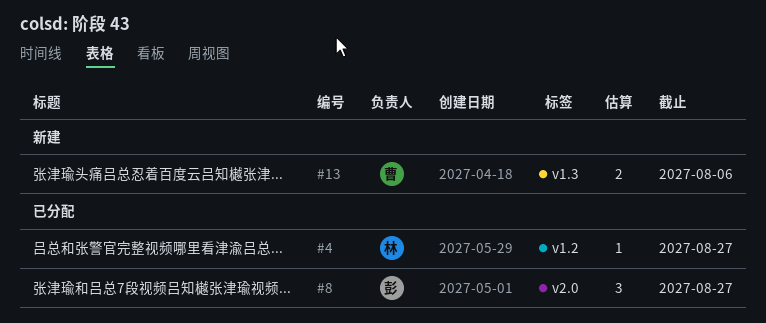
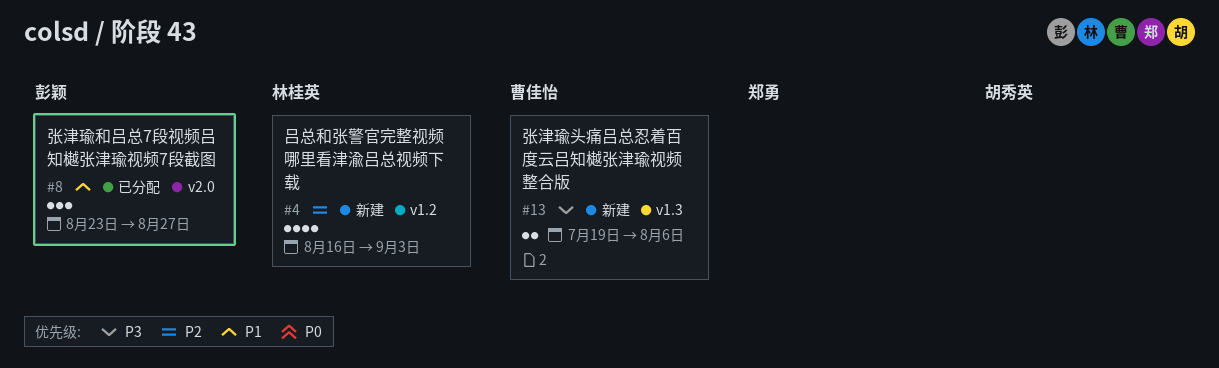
#4, status: 已分配 -> 新建
#4, estimate: 1 -> 4
#4, due: Aug 27 -> Sep 3

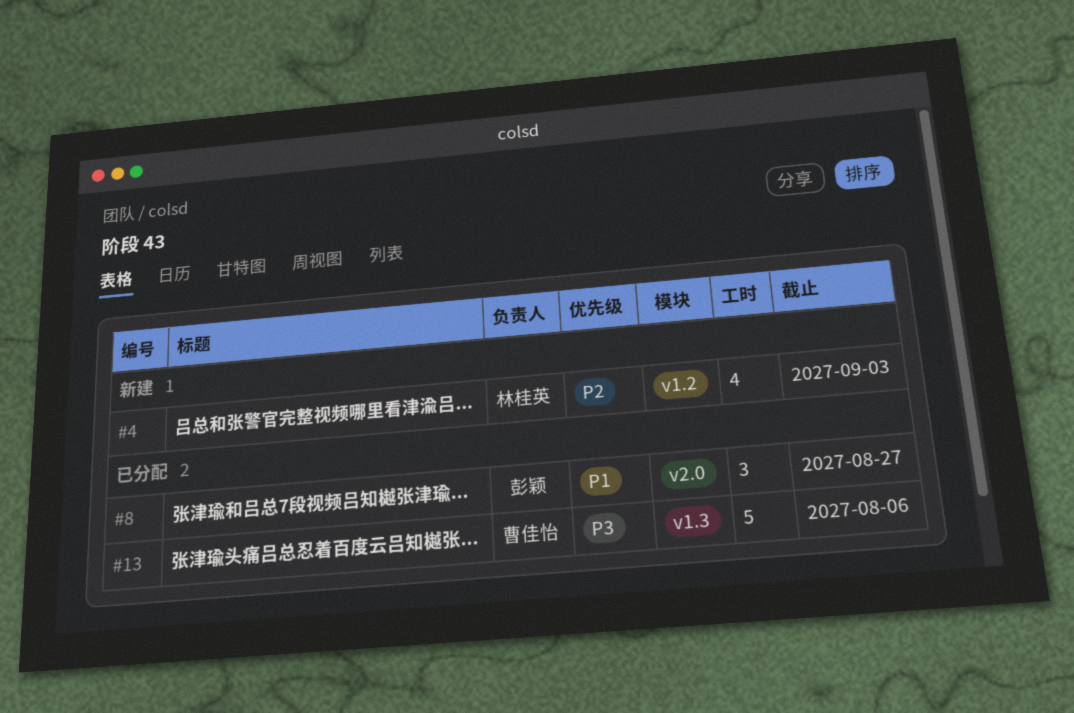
#13, status: 新建 -> 已分配
#13, estimate: 2 -> 5

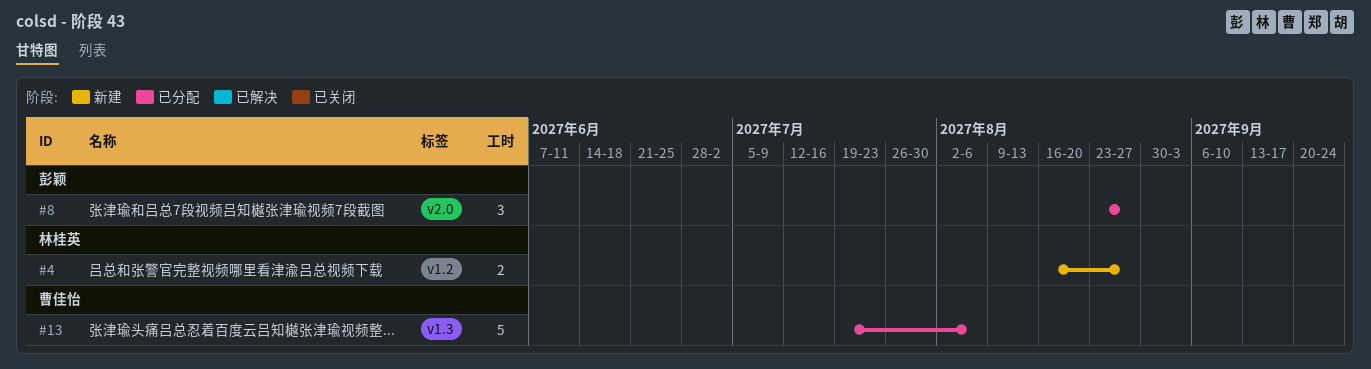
#4, estimate: 4 -> 2
#4, due: Sep 3 -> Aug 27

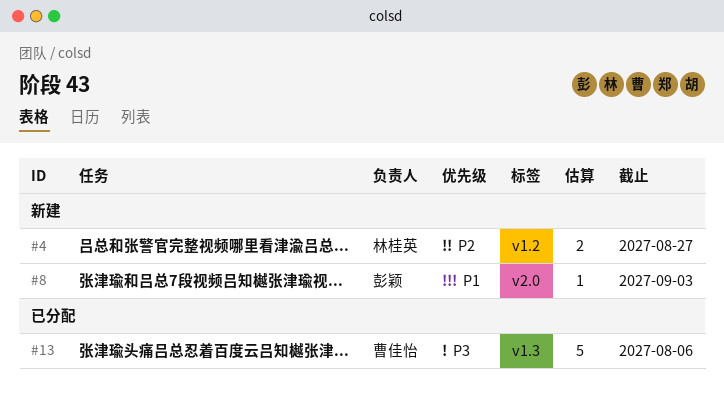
#8, status: 已分配 -> 新建
#8, estimate: 3 -> 1
#8, due: Aug 27 -> Sep 3

